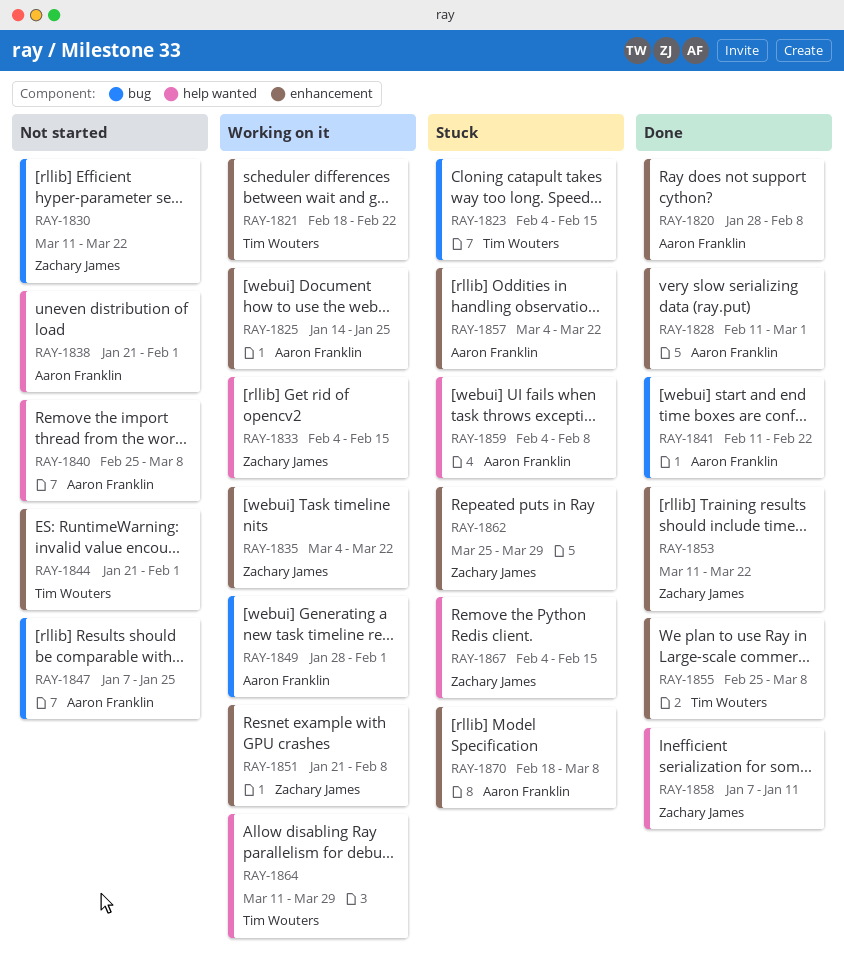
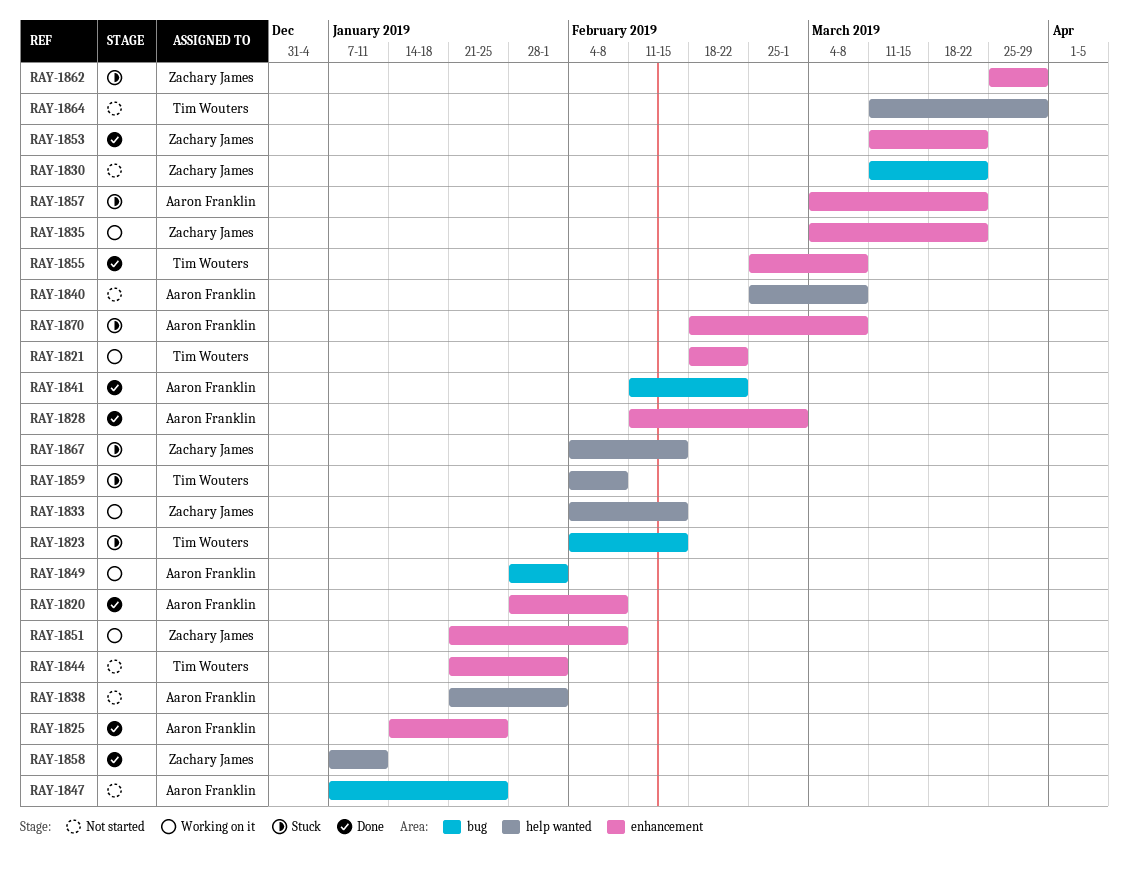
RAY-1825, status: Working on it -> Done
RAY-1859, owner: Aaron Franklin -> Tim Wouters
RAY-1864, status: Working on it -> Not started

